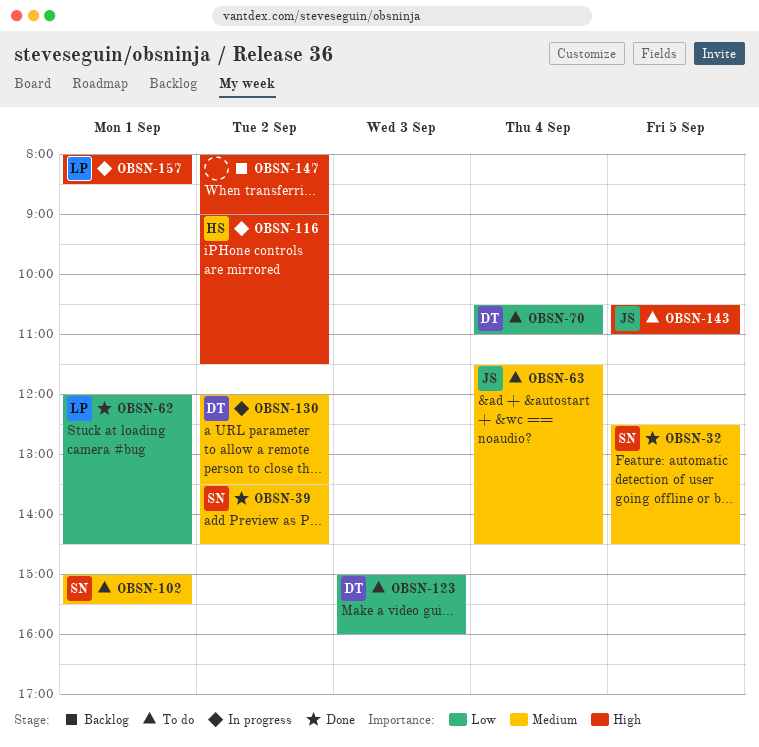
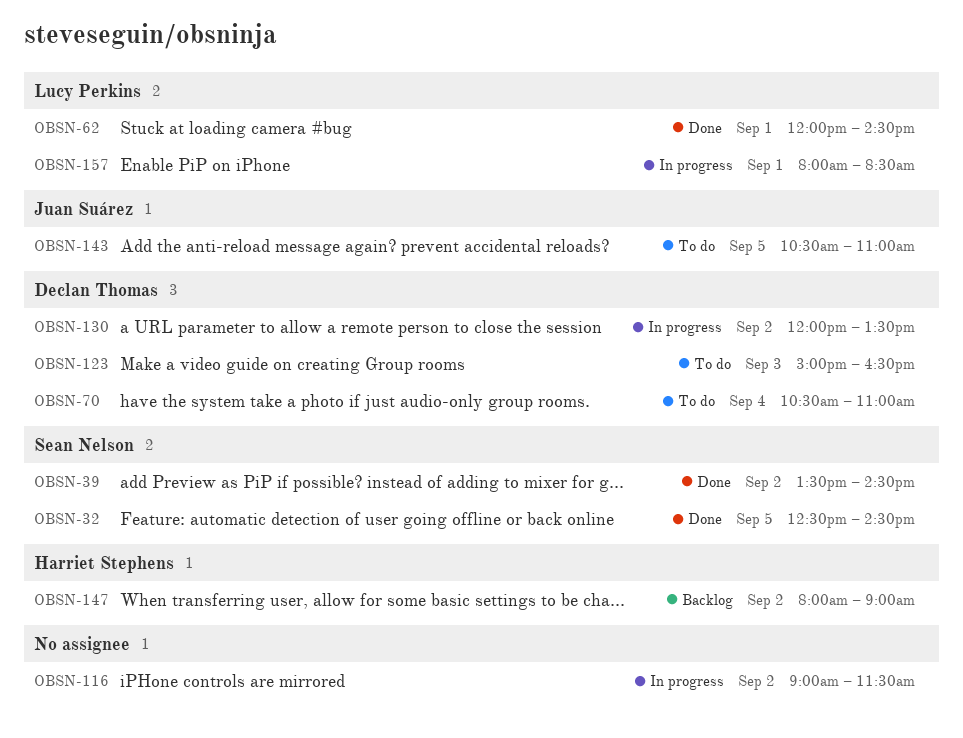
OBSN-63: present -> none
OBSN-102: present -> none
OBSN-116, owner: Harriet Stephens -> none
OBSN-123, ends: 16:00 -> 16:30
OBSN-147, owner: none -> Harriet Stephens

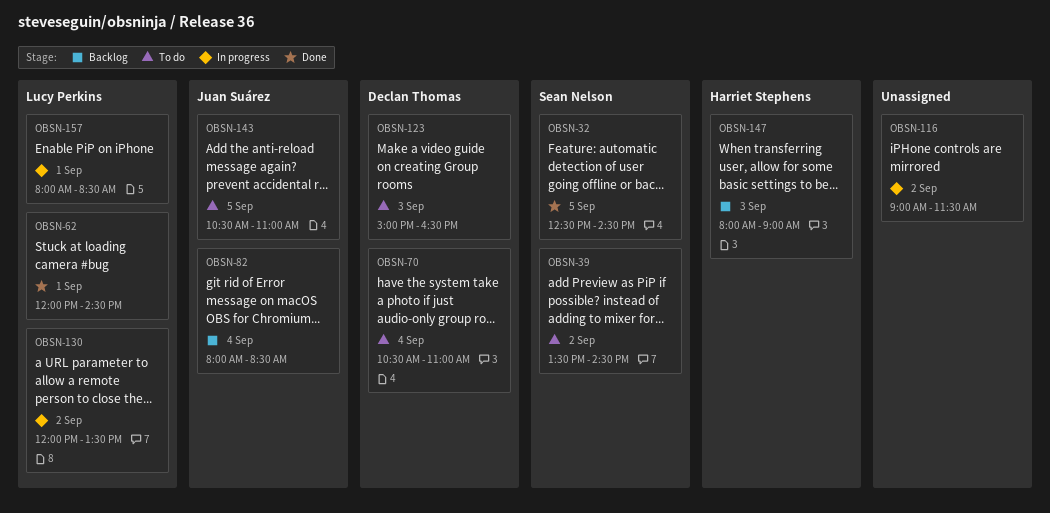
OBSN-39, status: Done -> To do
OBSN-82: none -> present
OBSN-130, owner: Declan Thomas -> Lucy Perkins
OBSN-147, day: Sep 2 -> Sep 3

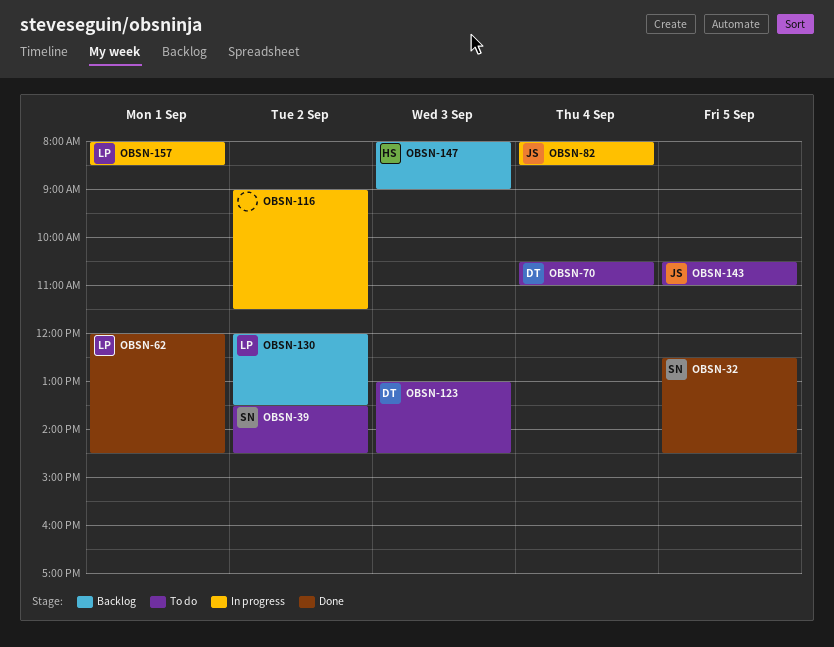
OBSN-82, status: Backlog -> In progress
OBSN-123, begins: 15:00 -> 13:00
OBSN-123, ends: 16:30 -> 14:30
OBSN-130, status: In progress -> Backlog

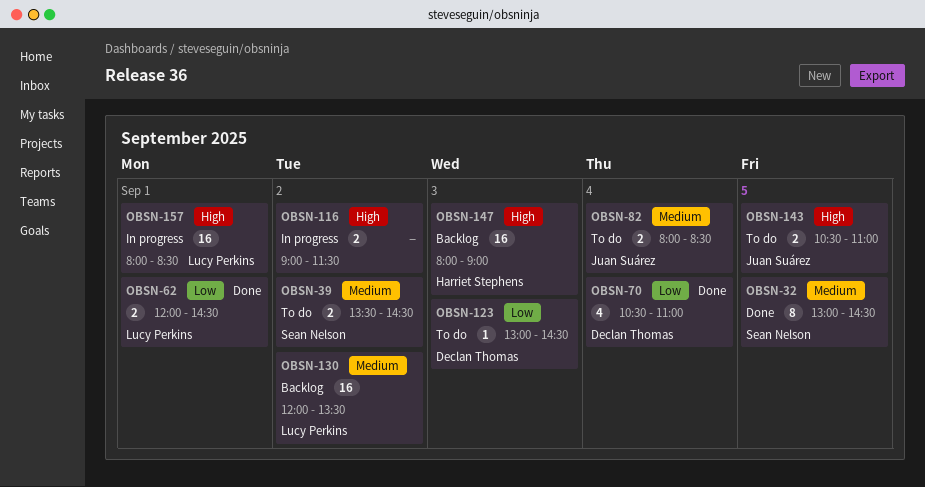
OBSN-32, begins: 12:30 -> 13:00
OBSN-70, status: To do -> Done
OBSN-82, status: In progress -> To do

